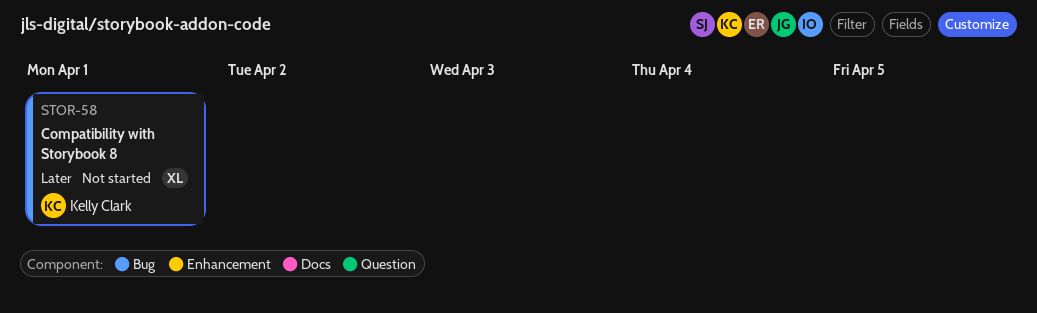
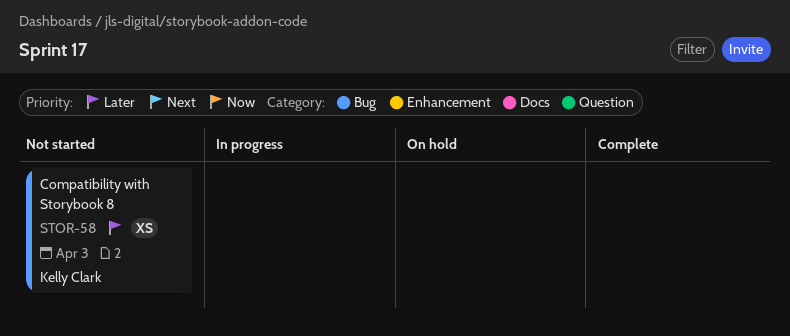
STOR-58, estimate: XL -> XS
STOR-58, due: Apr 1 -> Apr 3

